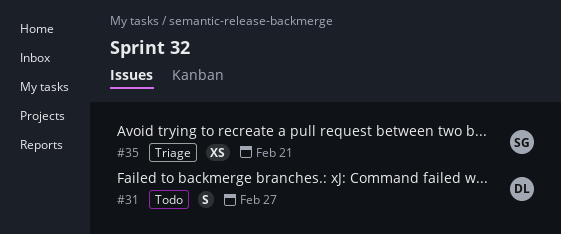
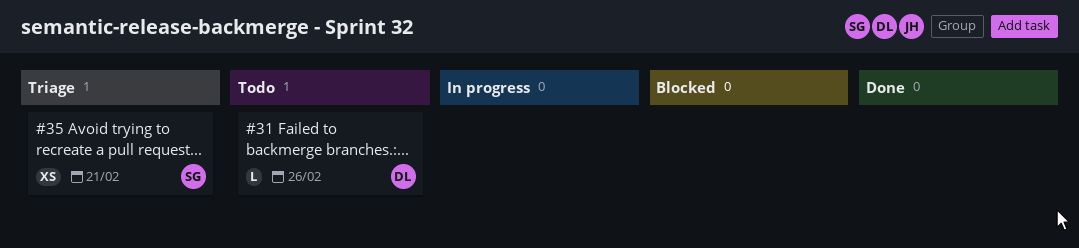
#31, estimate: S -> L
#31, due: Feb 27 -> Feb 26

